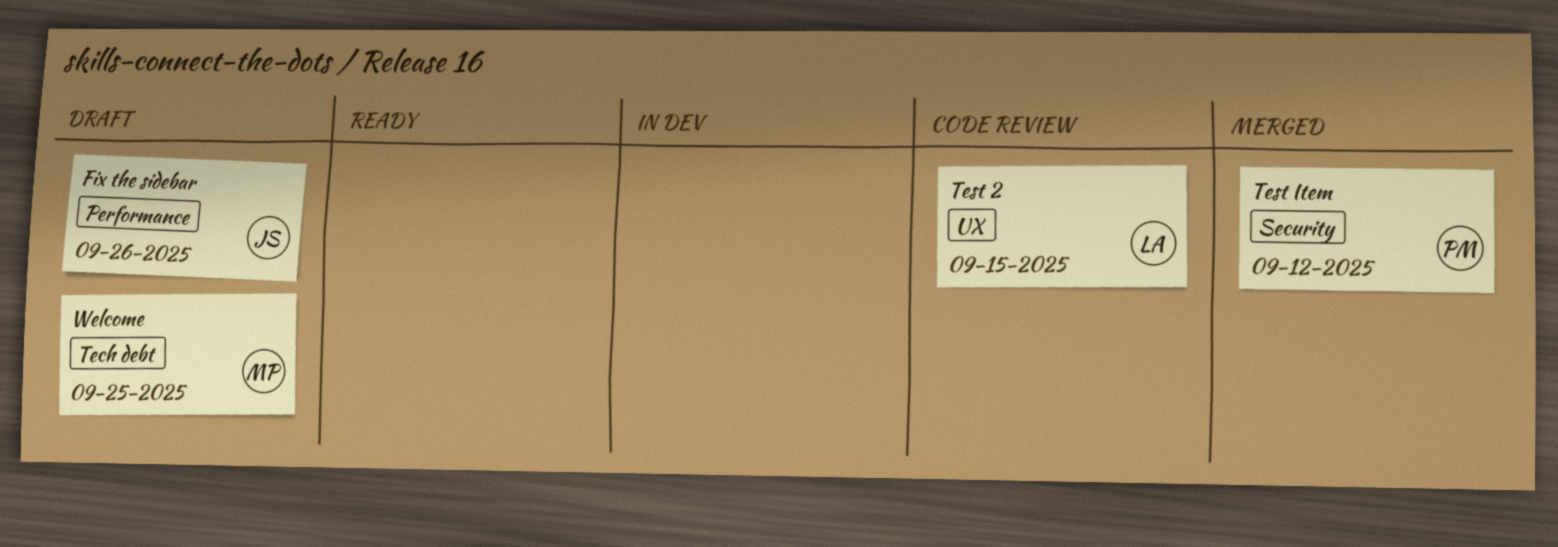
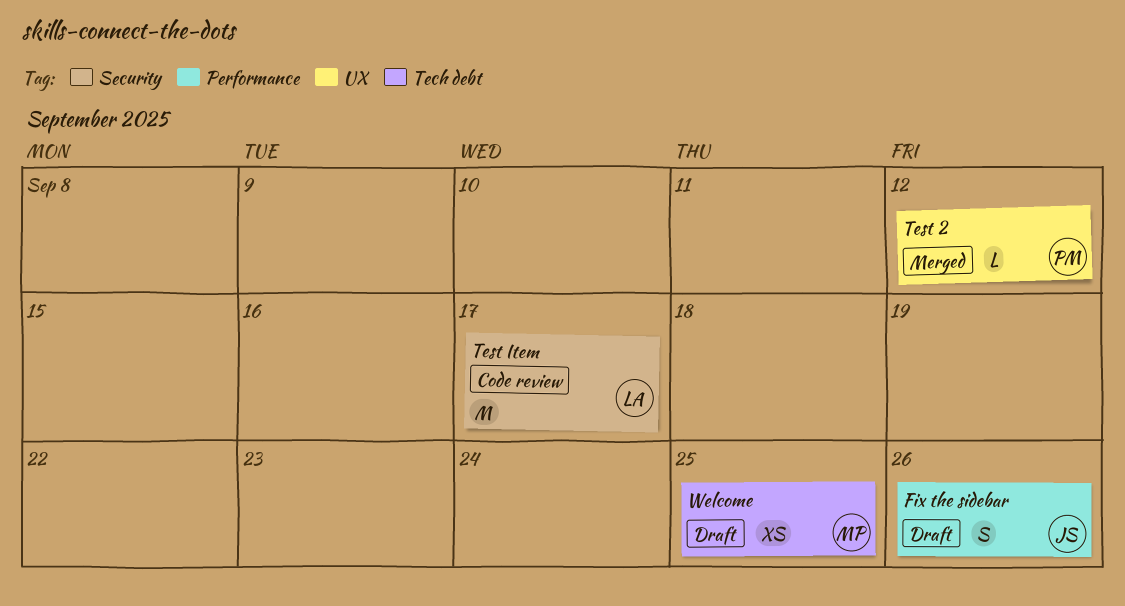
Test 2, status: Code review -> Merged
Test 2, owner: LA -> PM
Test 2, due: Sep 15 -> Sep 12
Test Item, status: Merged -> Code review
Test Item, owner: PM -> LA
Test Item, due: Sep 12 -> Sep 17

